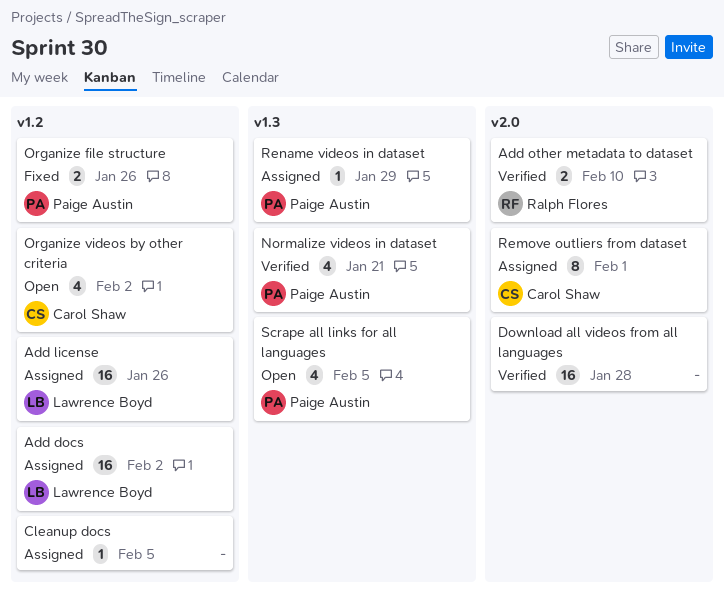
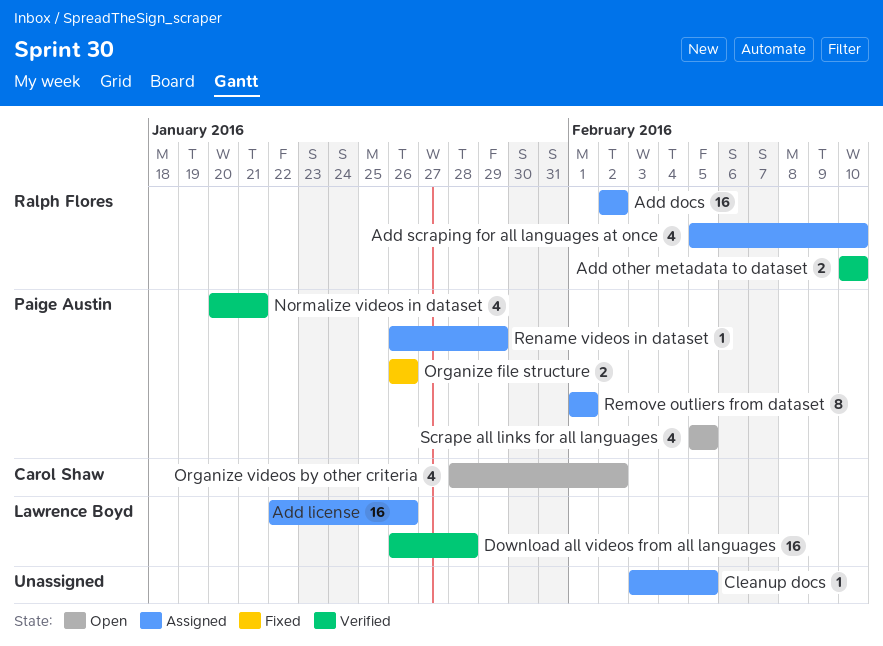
Add docs, owner: Lawrence Boyd -> Ralph Flores
Add scraping for all languages at once: none -> present
Download all videos from all languages, owner: none -> Lawrence Boyd
Remove outliers from dataset, owner: Carol Shaw -> Paige Austin

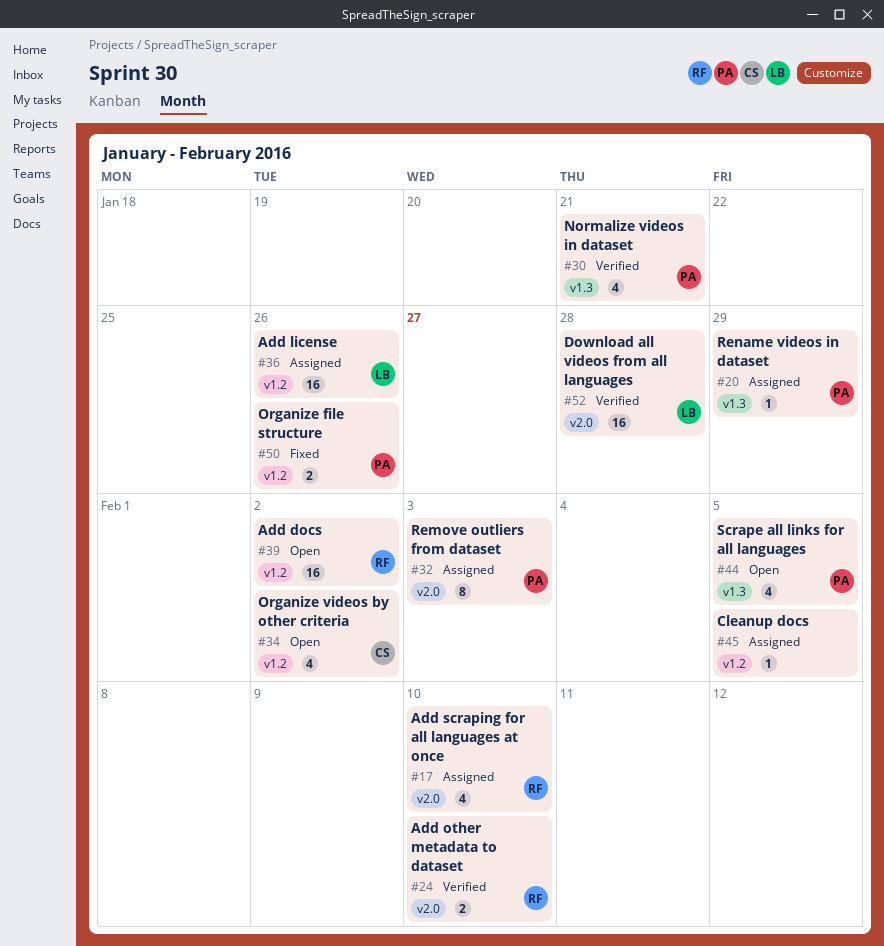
Add docs, status: Assigned -> Open
Remove outliers from dataset, due: Feb 1 -> Feb 3

